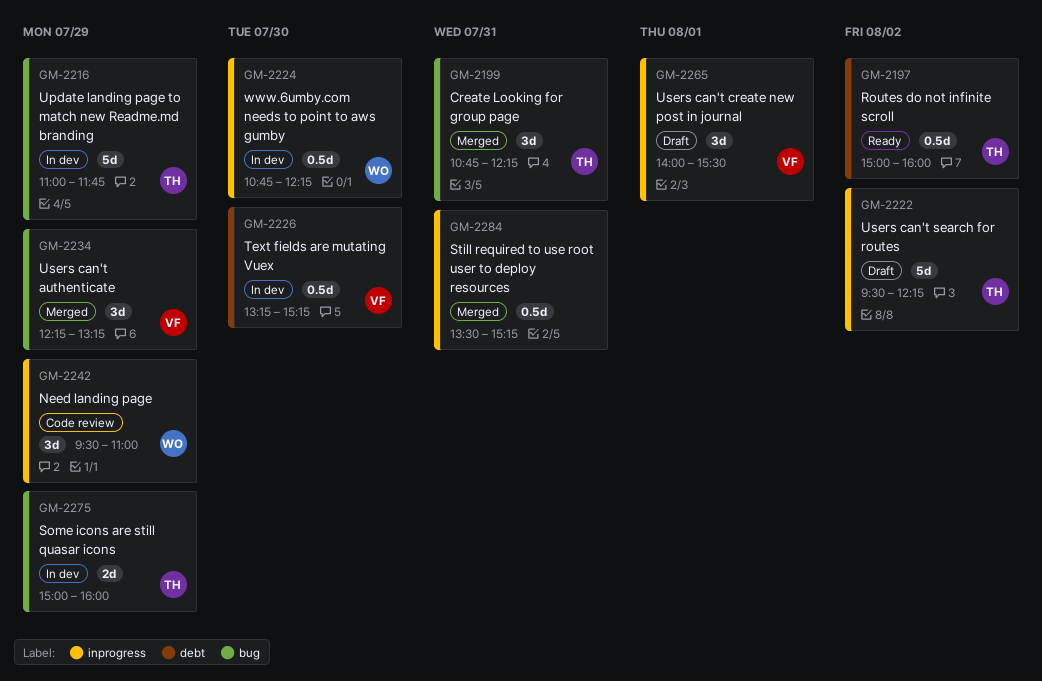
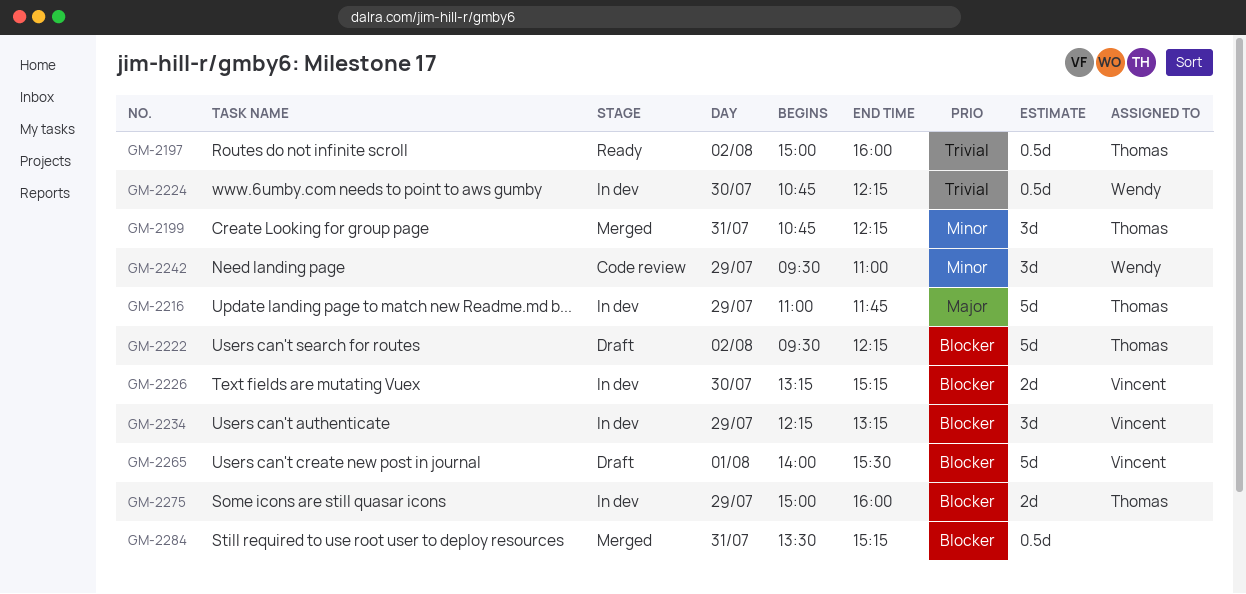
GM-2226, estimate: 0.5d -> 2d
GM-2234, status: Merged -> In dev
GM-2265, estimate: 3d -> 5d

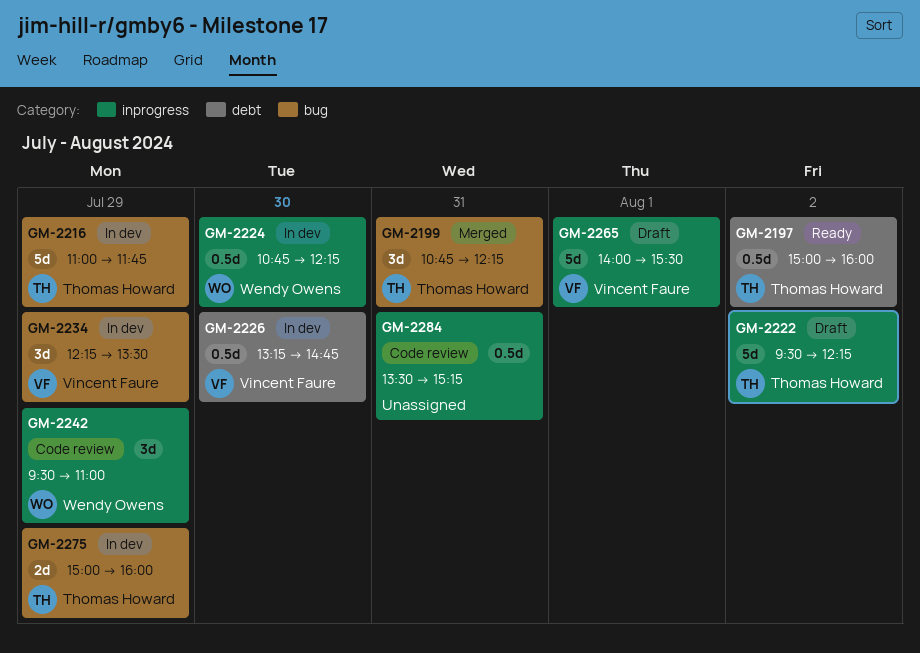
GM-2226, estimate: 2d -> 0.5d
GM-2226, ends: 15:15 -> 14:45
GM-2234, ends: 13:15 -> 13:30
GM-2284, status: Merged -> Code review

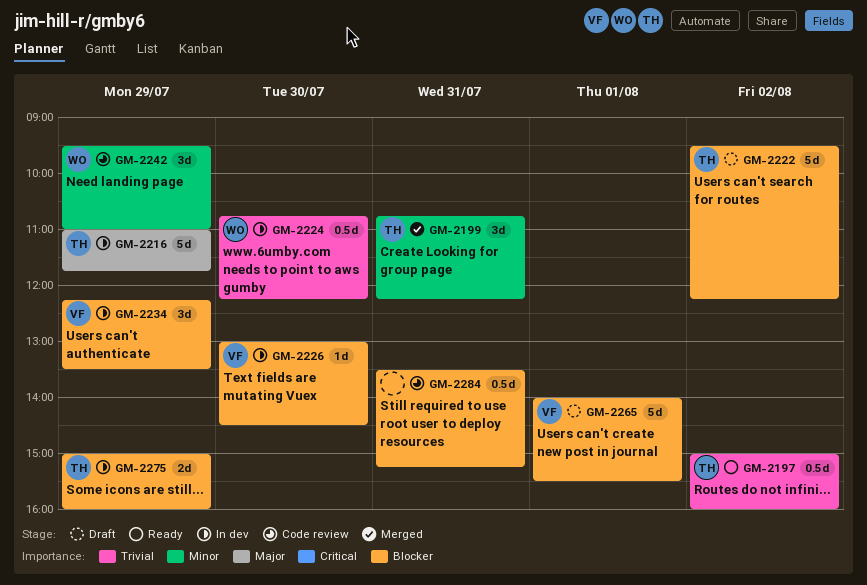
GM-2226, estimate: 0.5d -> 1d
GM-2226, begins: 13:15 -> 13:00
GM-2226, ends: 14:45 -> 14:30

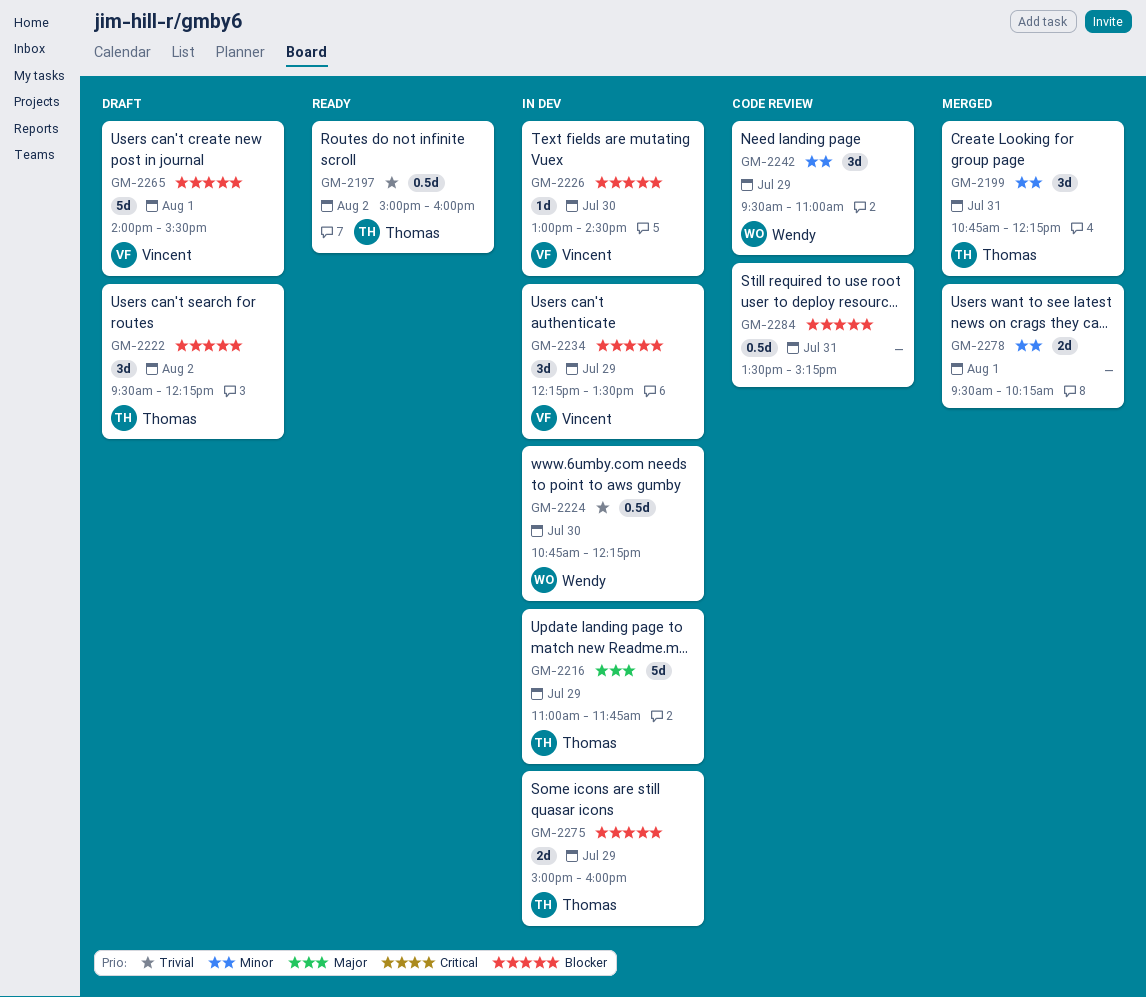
GM-2222, estimate: 5d -> 3d
GM-2278: none -> present

